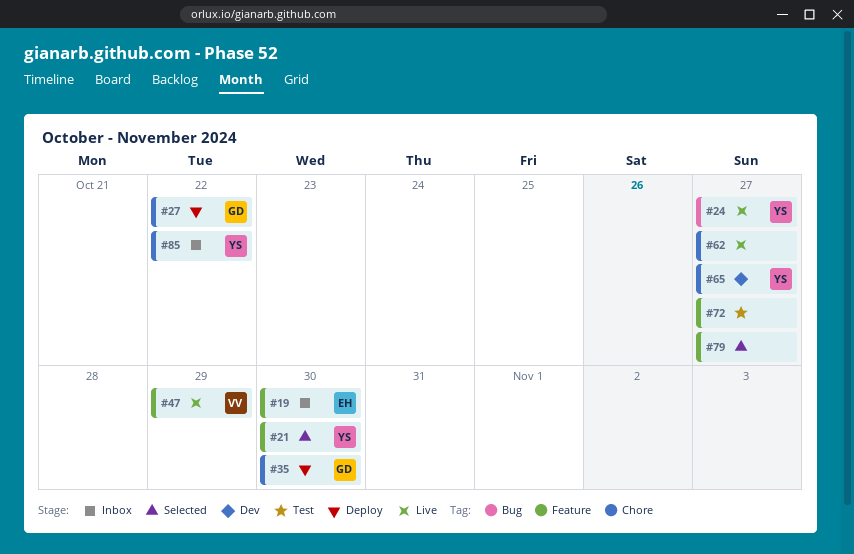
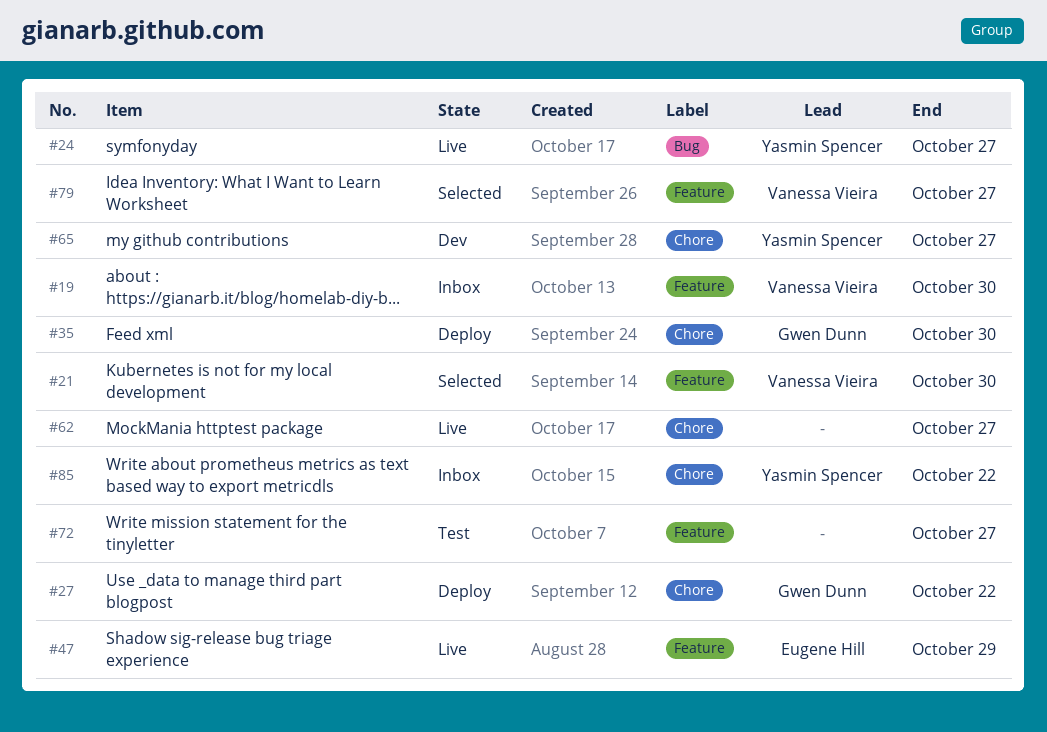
#19, owner: Eugene Hill -> Vanessa Vieira
#21, owner: Yasmin Spencer -> Vanessa Vieira
#47, owner: Vanessa Vieira -> Eugene Hill
#79, owner: none -> Vanessa Vieira

